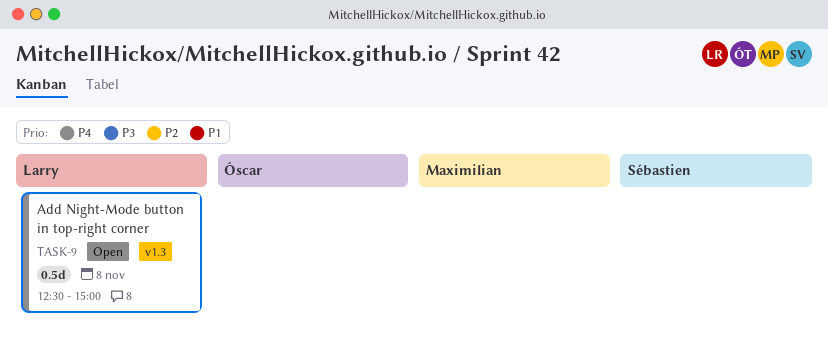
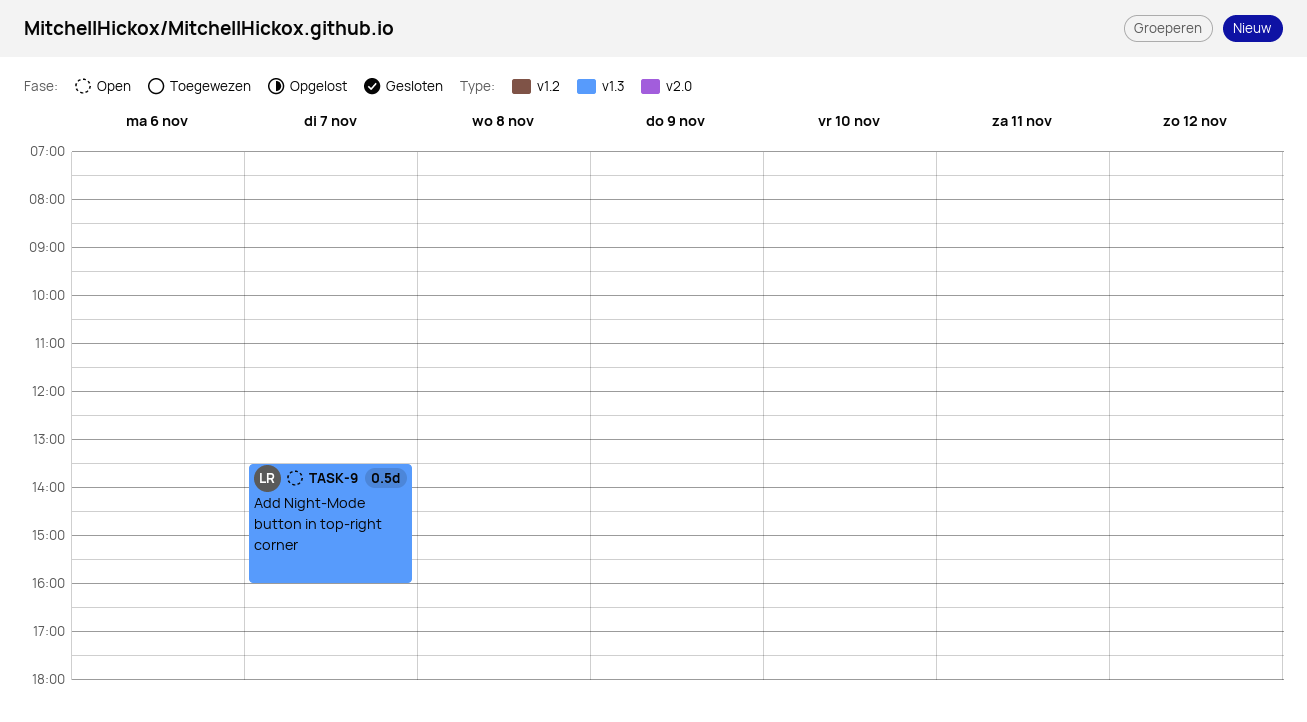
TASK-9, day: Nov 8 -> Nov 7
TASK-9, begins: 12:30 -> 13:30
TASK-9, ends: 15:00 -> 16:00

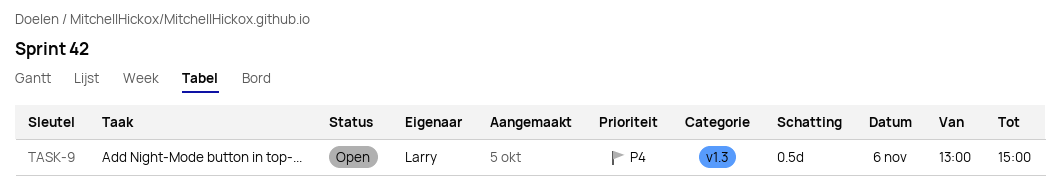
TASK-9, day: Nov 7 -> Nov 6
TASK-9, begins: 13:30 -> 13:00
TASK-9, ends: 16:00 -> 15:00

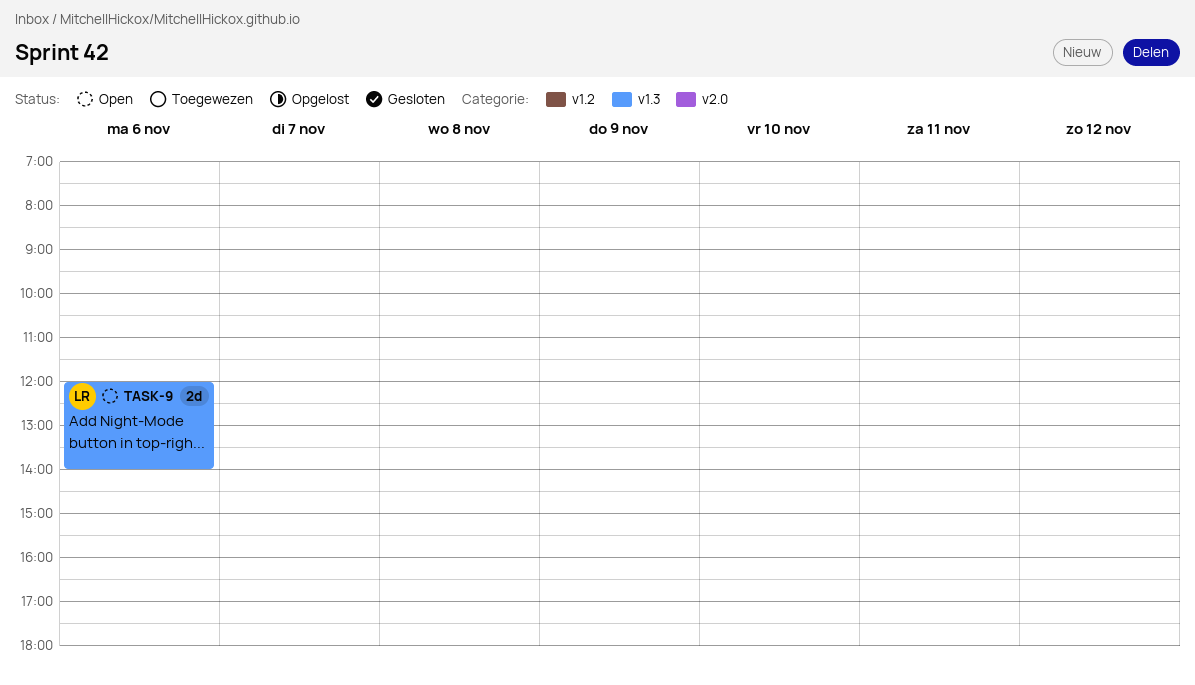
TASK-9, estimate: 0.5d -> 2d
TASK-9, begins: 13:00 -> 12:00
TASK-9, ends: 15:00 -> 14:00

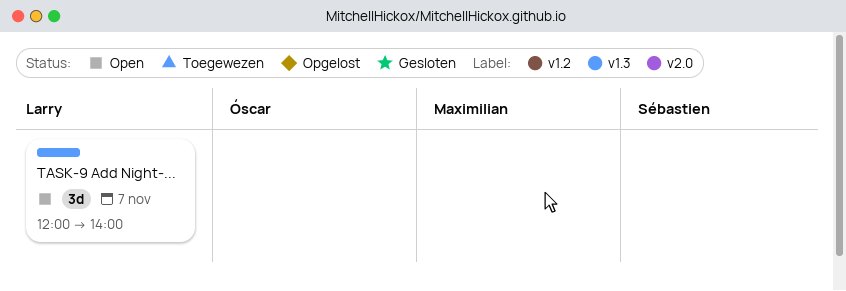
TASK-9, estimate: 2d -> 3d
TASK-9, day: Nov 6 -> Nov 7

